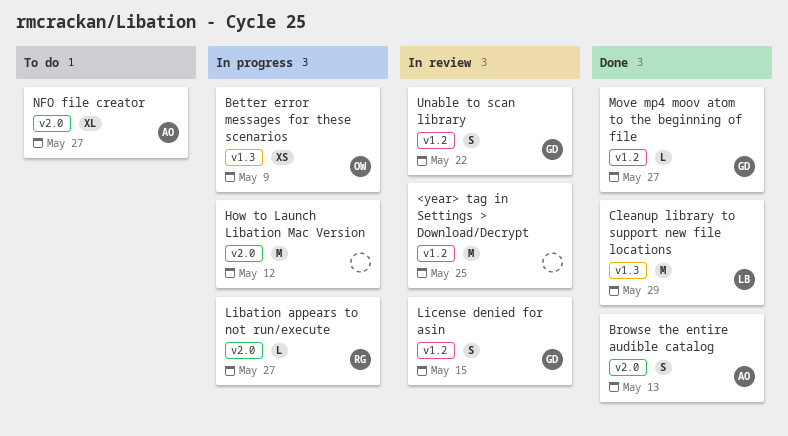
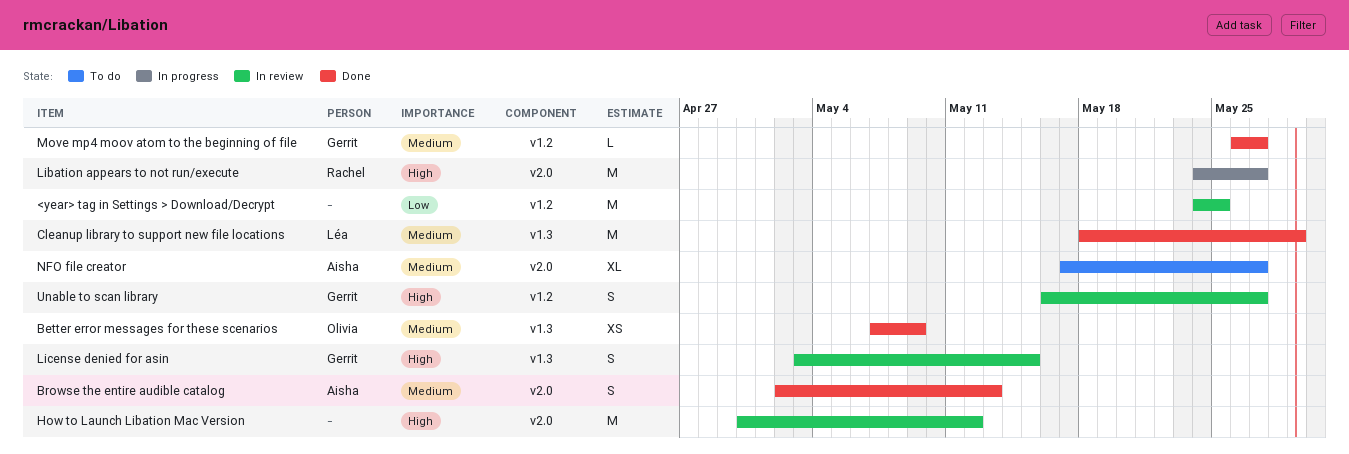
Better error messages for these scenarios, status: In progress -> Done
How to Launch Libation Mac Version, status: In progress -> In review
Libation appears to not run/execute, estimate: L -> M
License denied for asin, label: v1.2 -> v1.3
Unable to scan library, due: May 22 -> May 27

